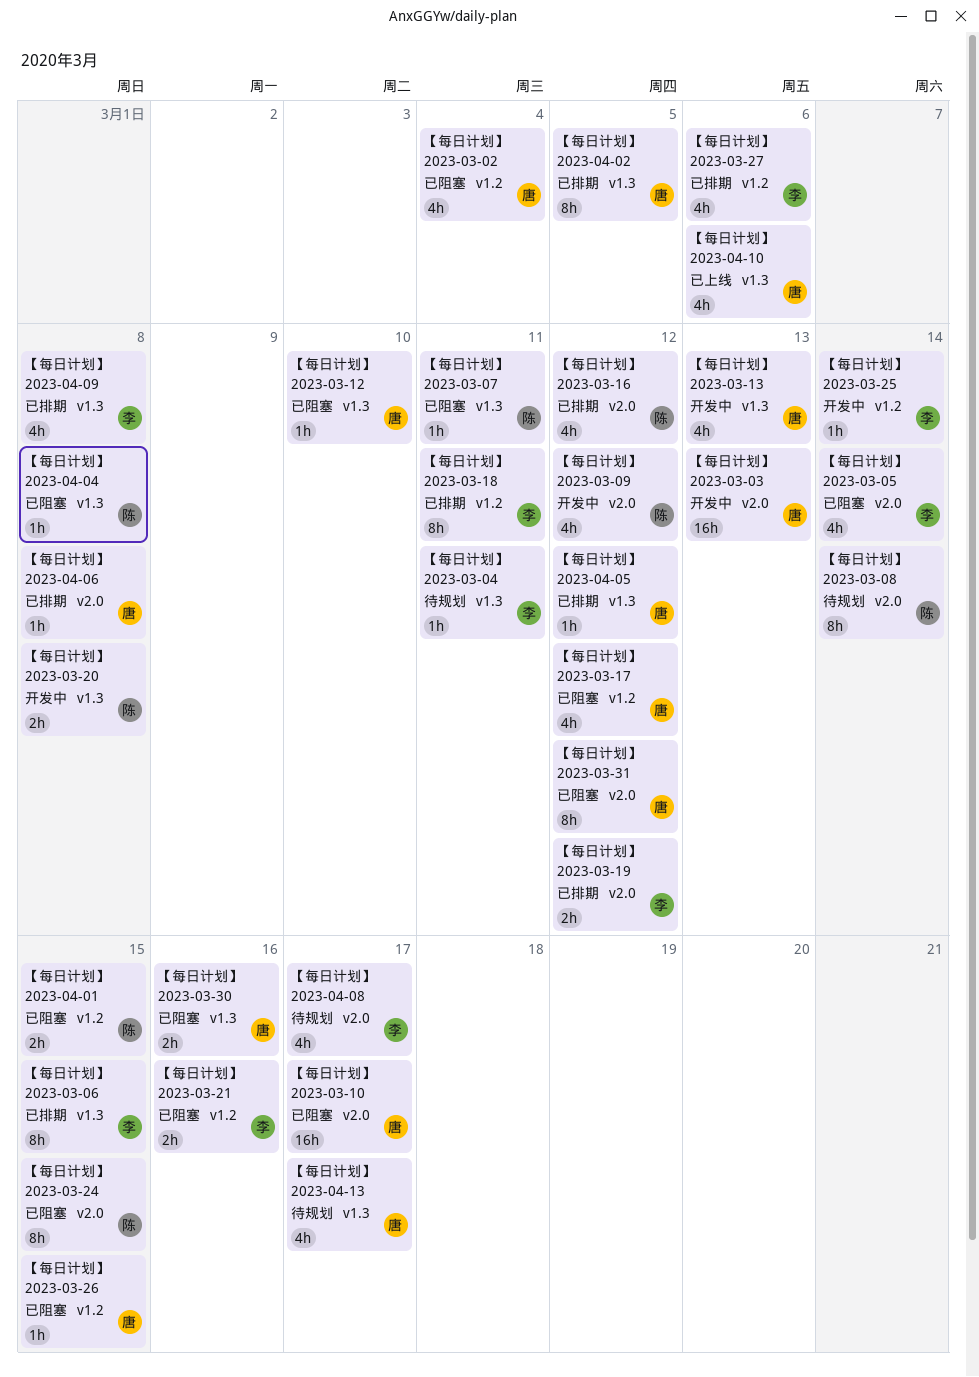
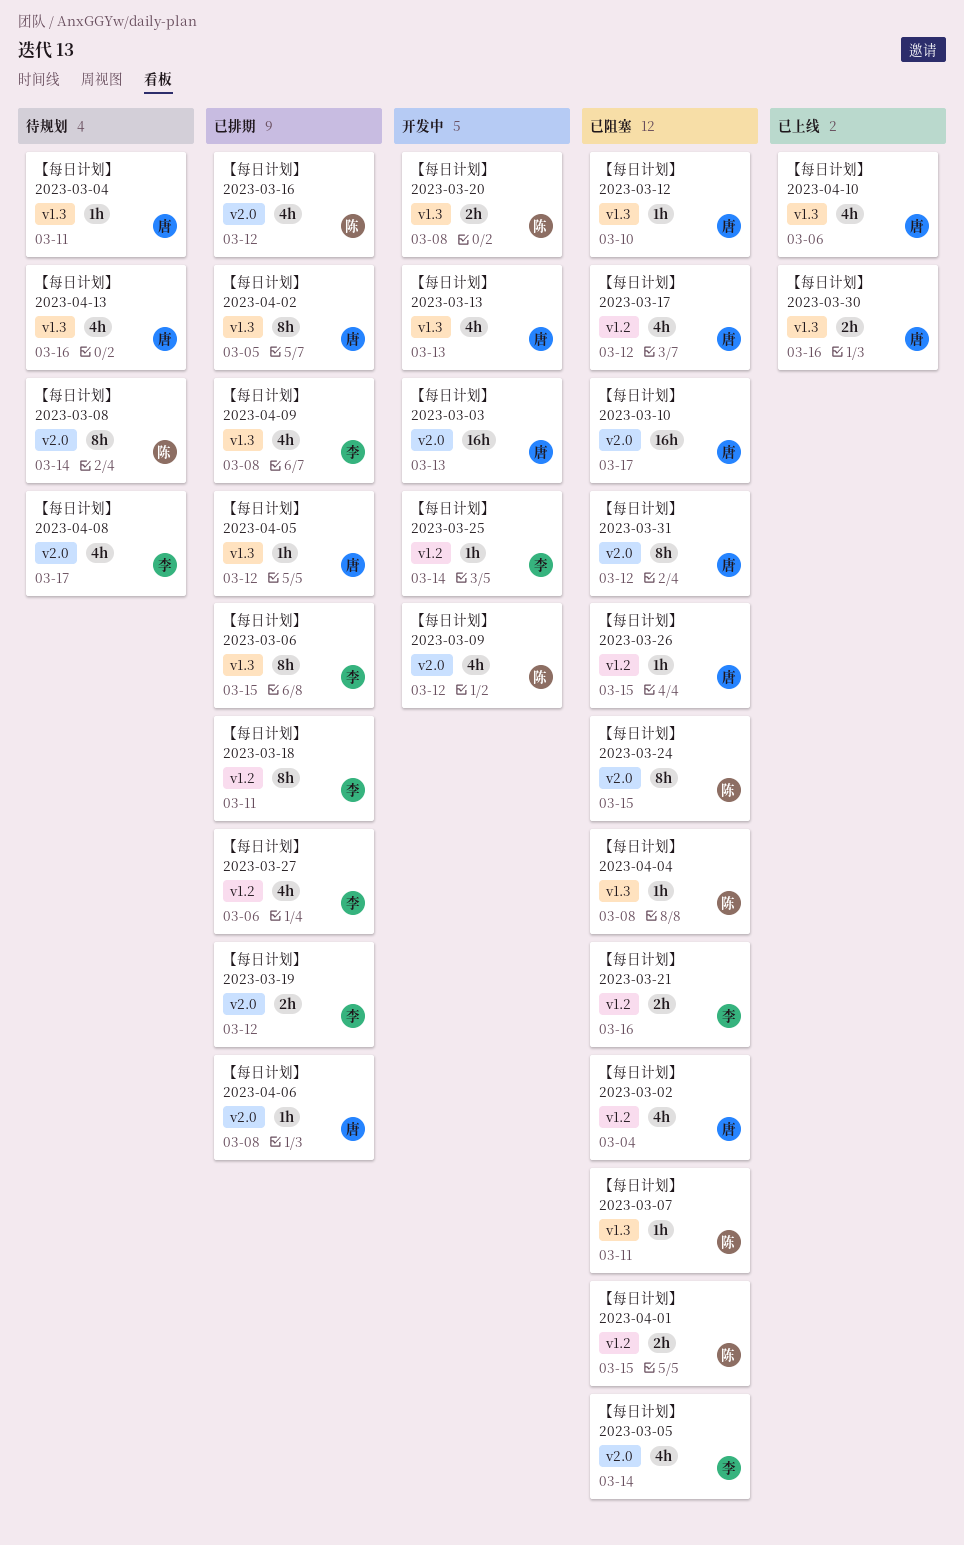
【每日计划】 2023-03-04, owner: 李 -> 唐
【每日计划】 2023-03-30, status: 已阻塞 -> 已上线
【每日计划】 2023-04-13, due: Mar 17 -> Mar 16

